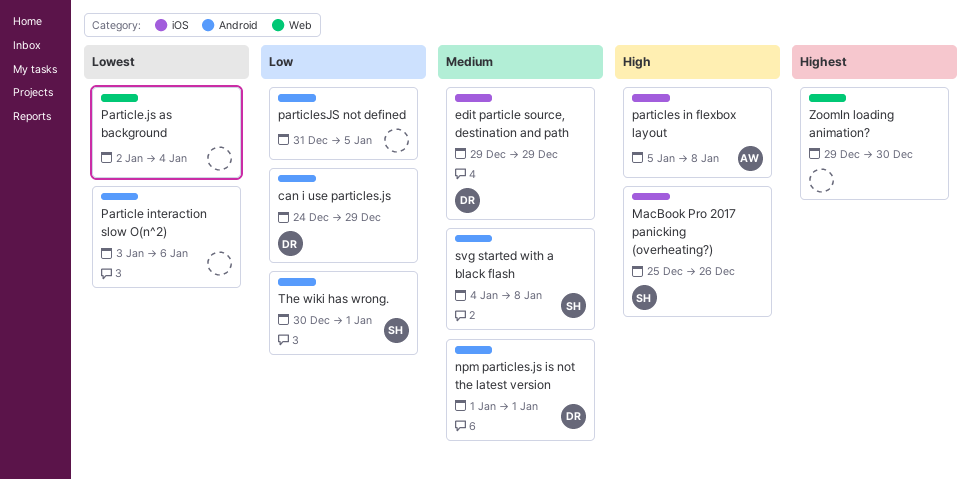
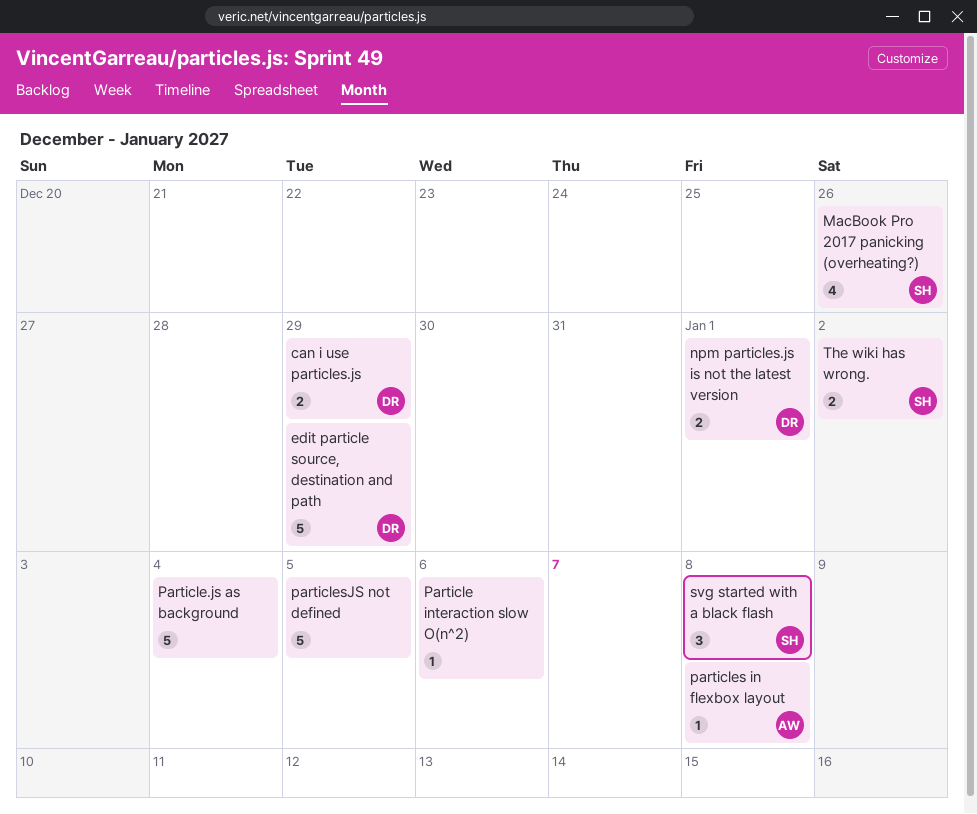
The wiki has wrong., due: Jan 1 -> Jan 2
ZoomIn loading animation?: present -> none

